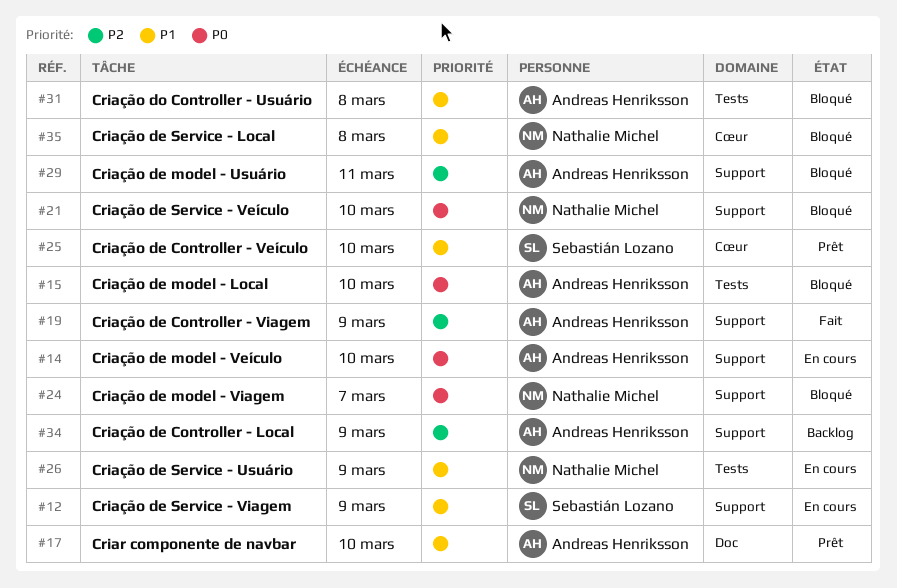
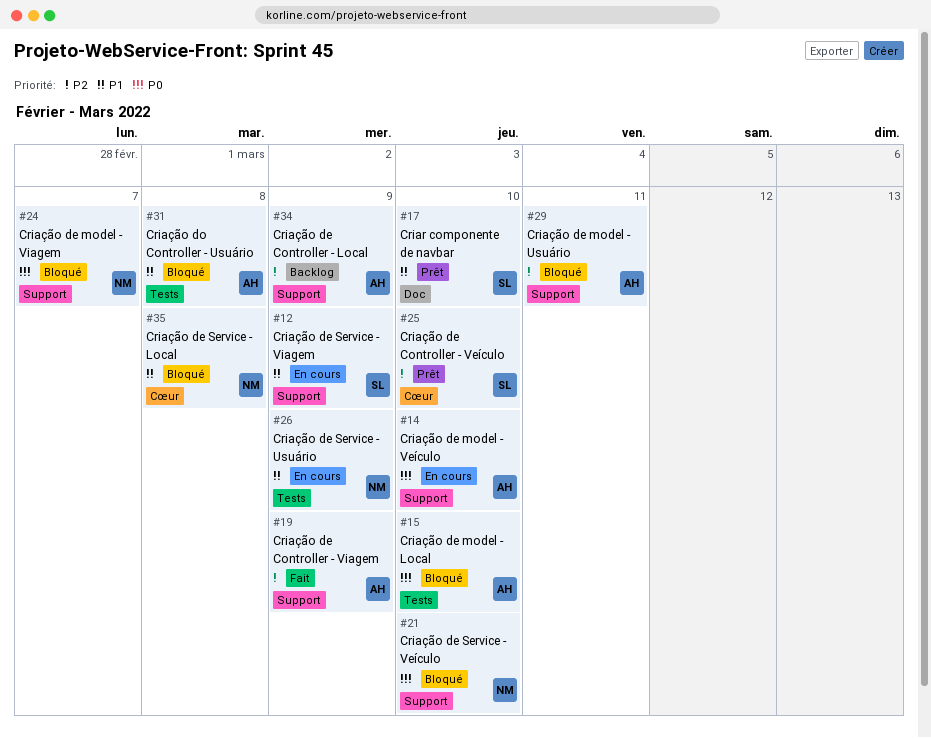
#17, owner: Andreas Henriksson -> Sebastián Lozano
#25, priority: P1 -> P2

